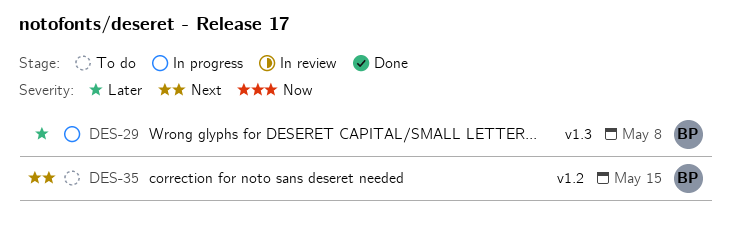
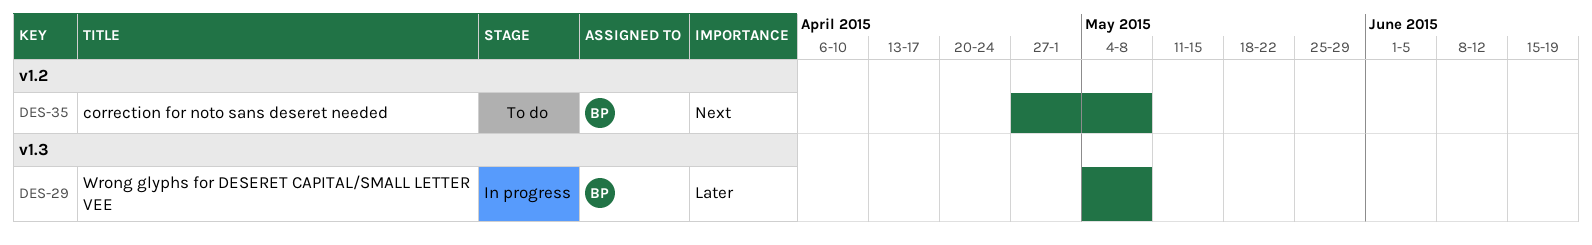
DES-35, due: May 15 -> May 8

